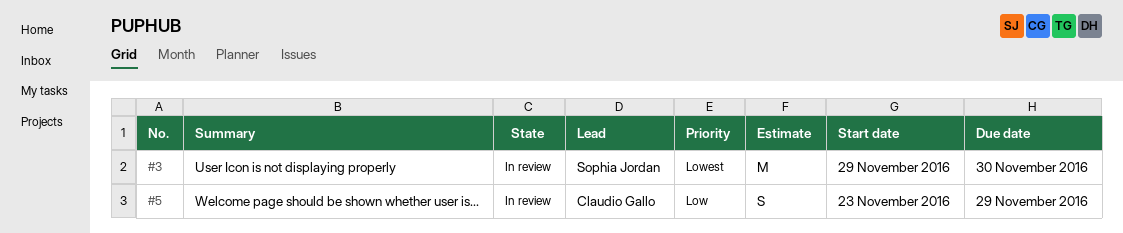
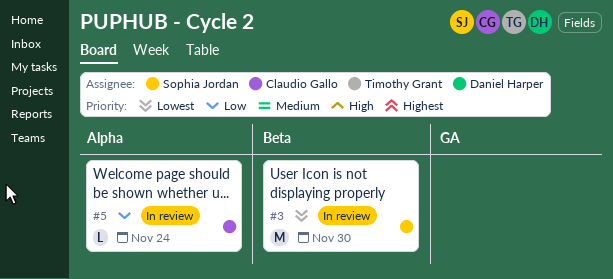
#5, estimate: S -> L
#5, due: Nov 29 -> Nov 24

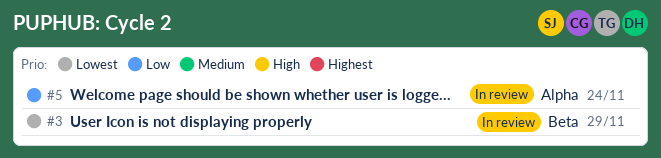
#3, due: Nov 30 -> Nov 29

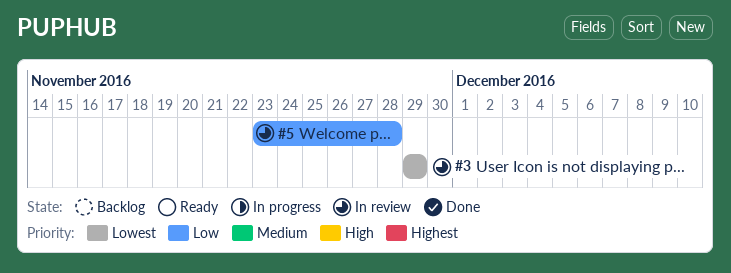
#5, due: Nov 24 -> Nov 28

